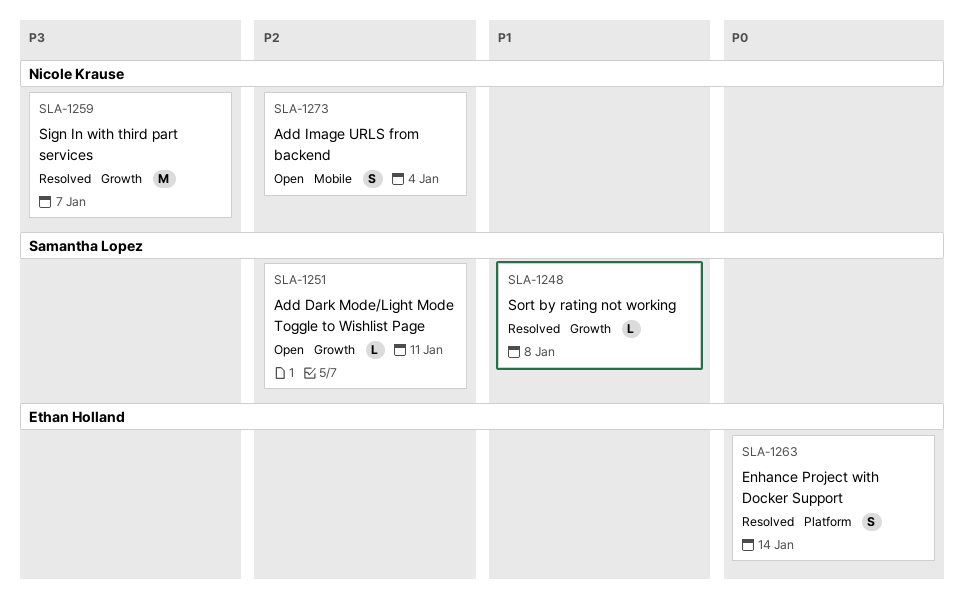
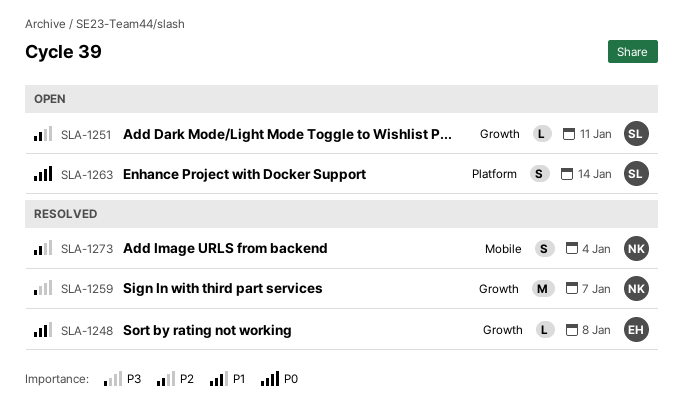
SLA-1248, owner: Samantha Lopez -> Ethan Holland
SLA-1263, status: Resolved -> Open
SLA-1263, owner: Ethan Holland -> Samantha Lopez
SLA-1273, status: Open -> Resolved

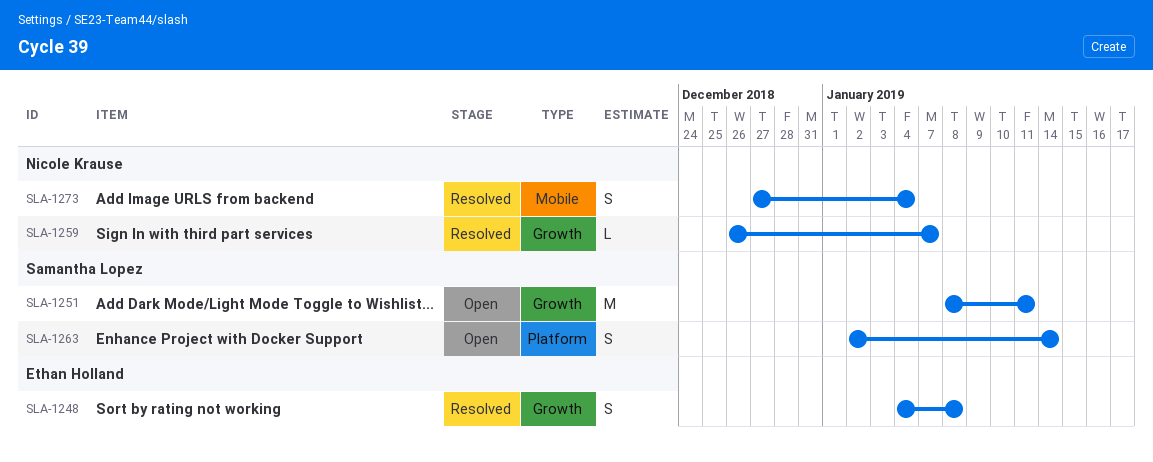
SLA-1248, estimate: L -> S
SLA-1251, estimate: L -> M
SLA-1259, estimate: M -> L

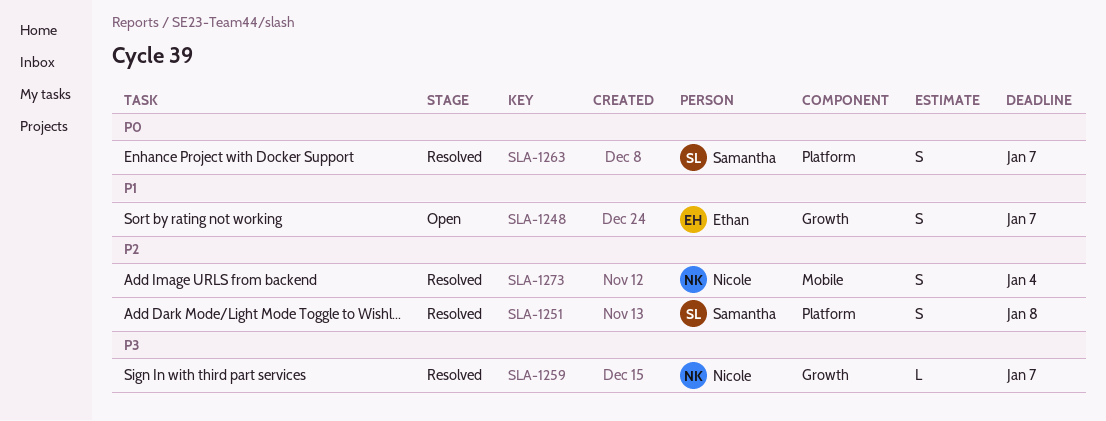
SLA-1248, status: Resolved -> Open
SLA-1248, due: Jan 8 -> Jan 7
SLA-1251, status: Open -> Resolved
SLA-1251, label: Growth -> Platform
SLA-1251, estimate: M -> S
SLA-1251, due: Jan 11 -> Jan 8
SLA-1263, status: Open -> Resolved
SLA-1263, due: Jan 14 -> Jan 7

